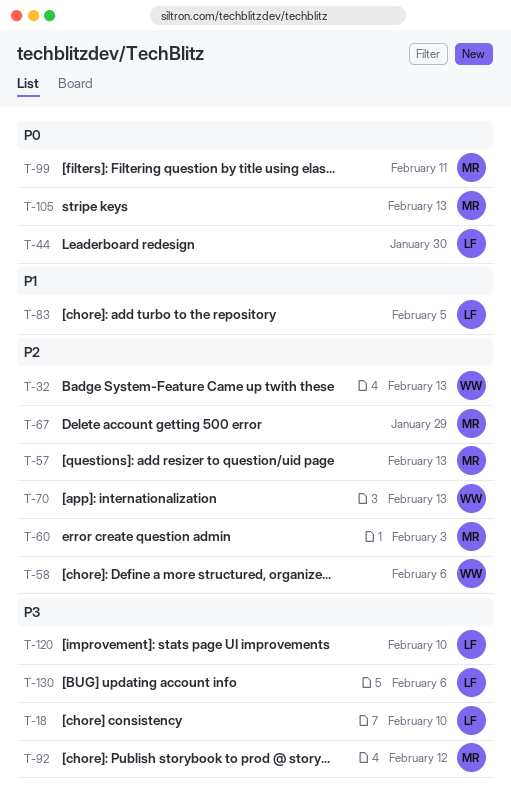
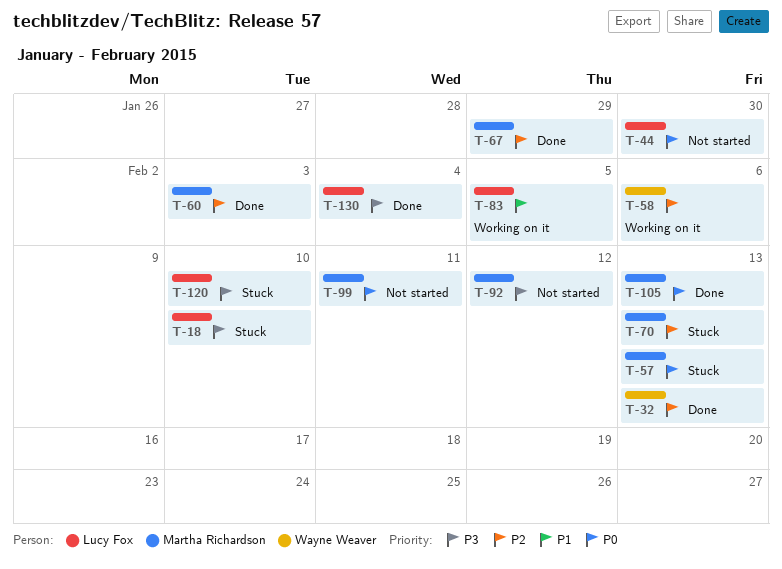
T-57, priority: P2 -> P0
T-70, owner: Wayne Weaver -> Martha Richardson
T-130, due: Feb 6 -> Feb 4

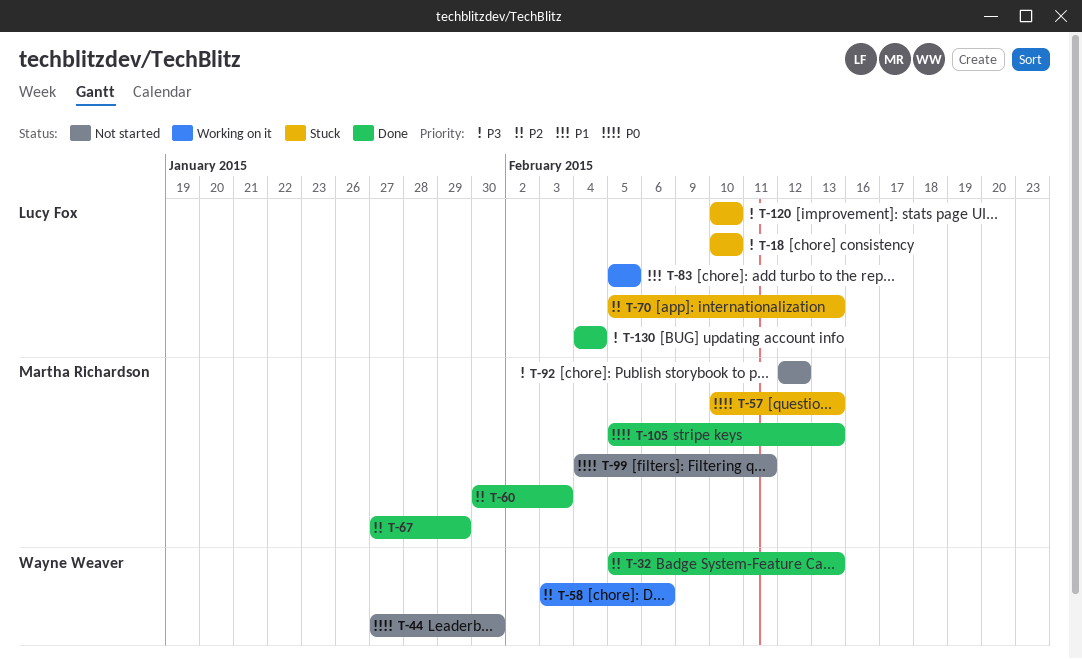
T-44, owner: Lucy Fox -> Wayne Weaver
T-70, owner: Martha Richardson -> Lucy Fox

